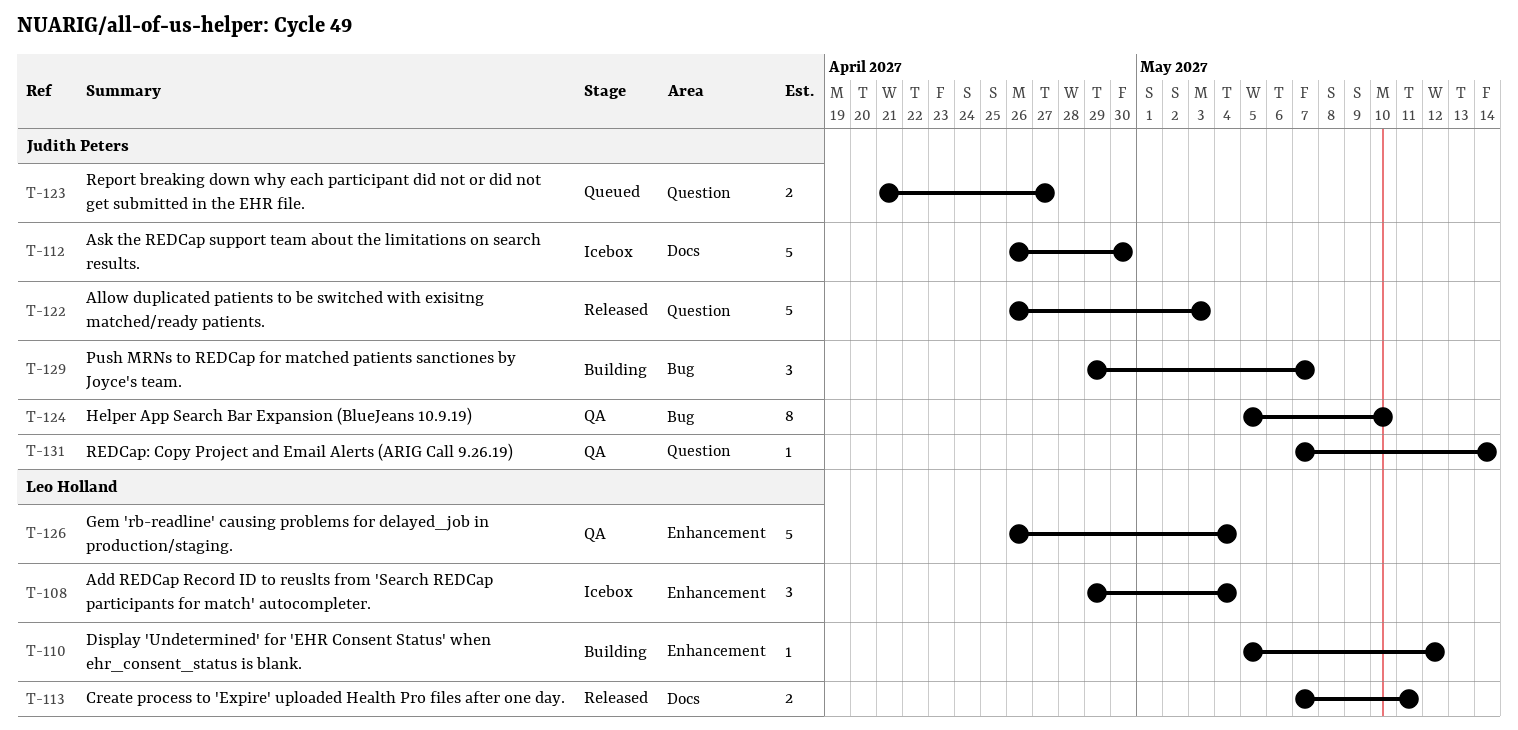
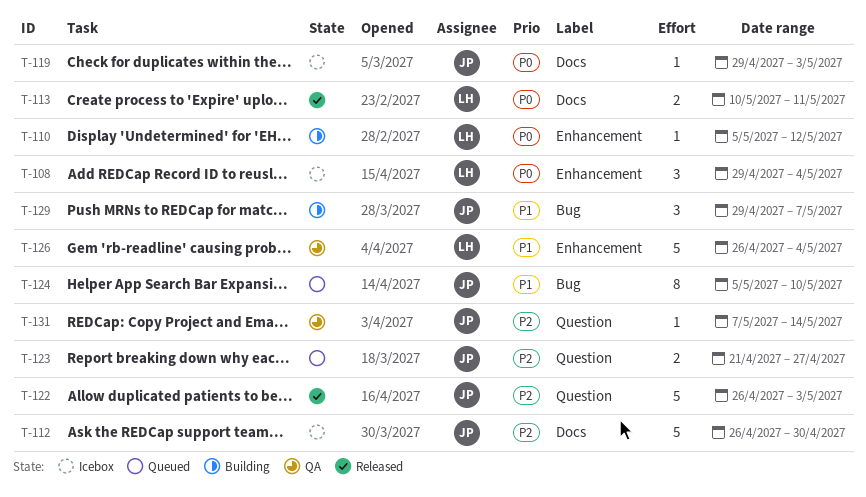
T-113, start: May 7 -> May 10
T-119: none -> present
T-124, status: QA -> Queued

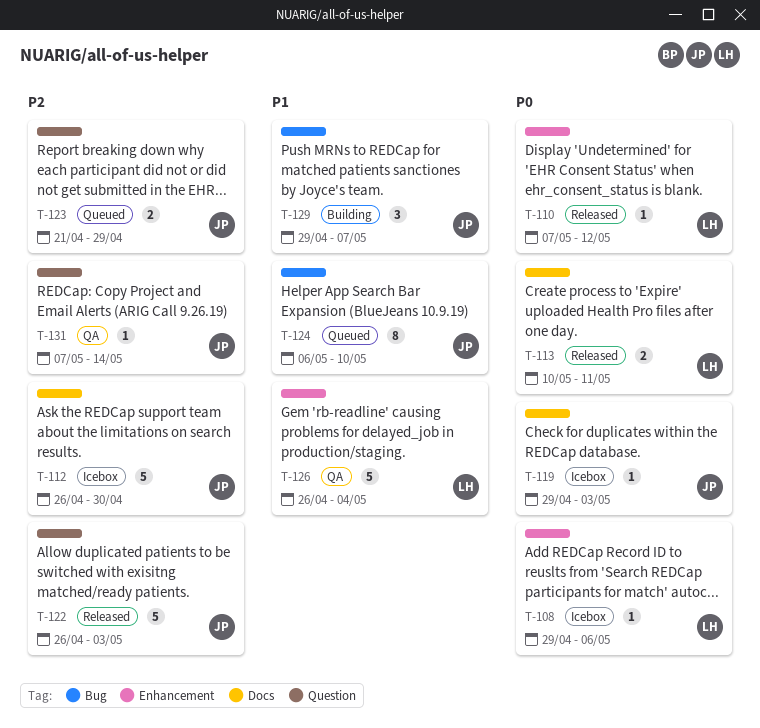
T-108, estimate: 3 -> 1
T-108, due: May 4 -> May 6
T-110, status: Building -> Released
T-110, start: May 5 -> May 7
T-123, due: Apr 27 -> Apr 29
T-124, start: May 5 -> May 6

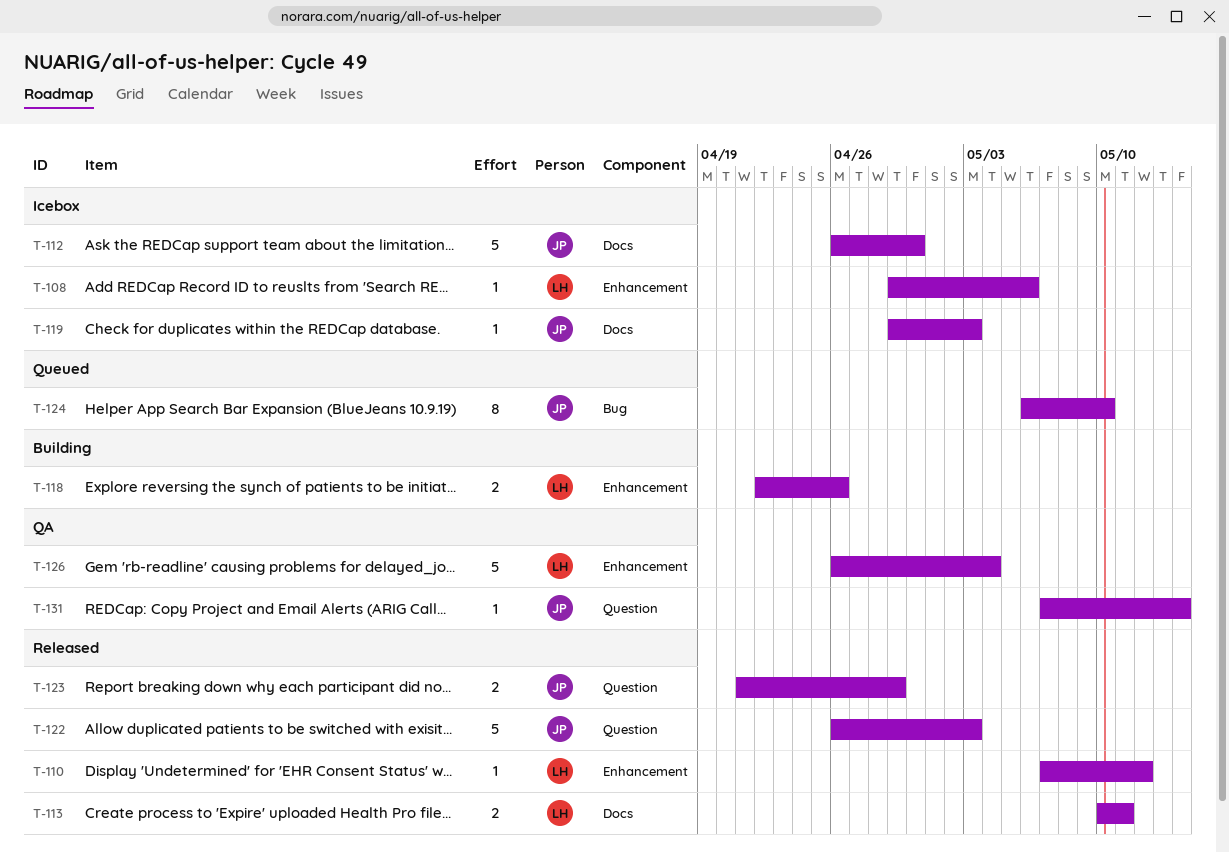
T-118: none -> present
T-123, status: Queued -> Released
T-129: present -> none

